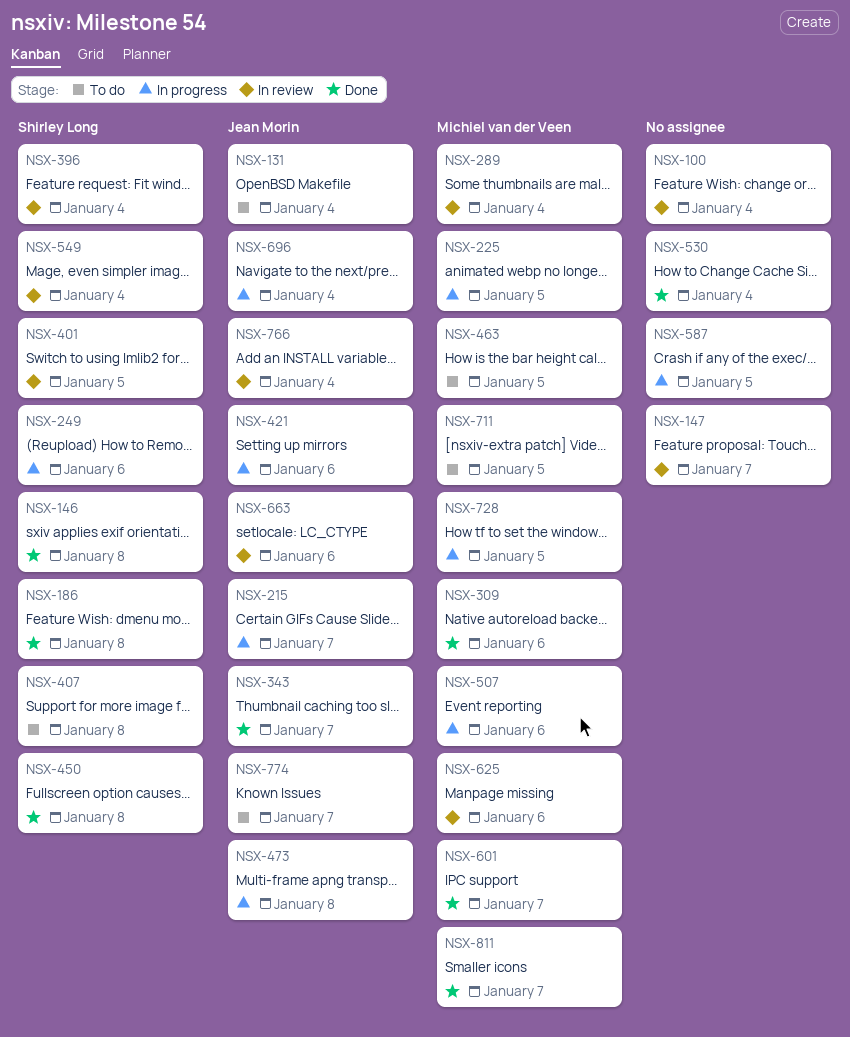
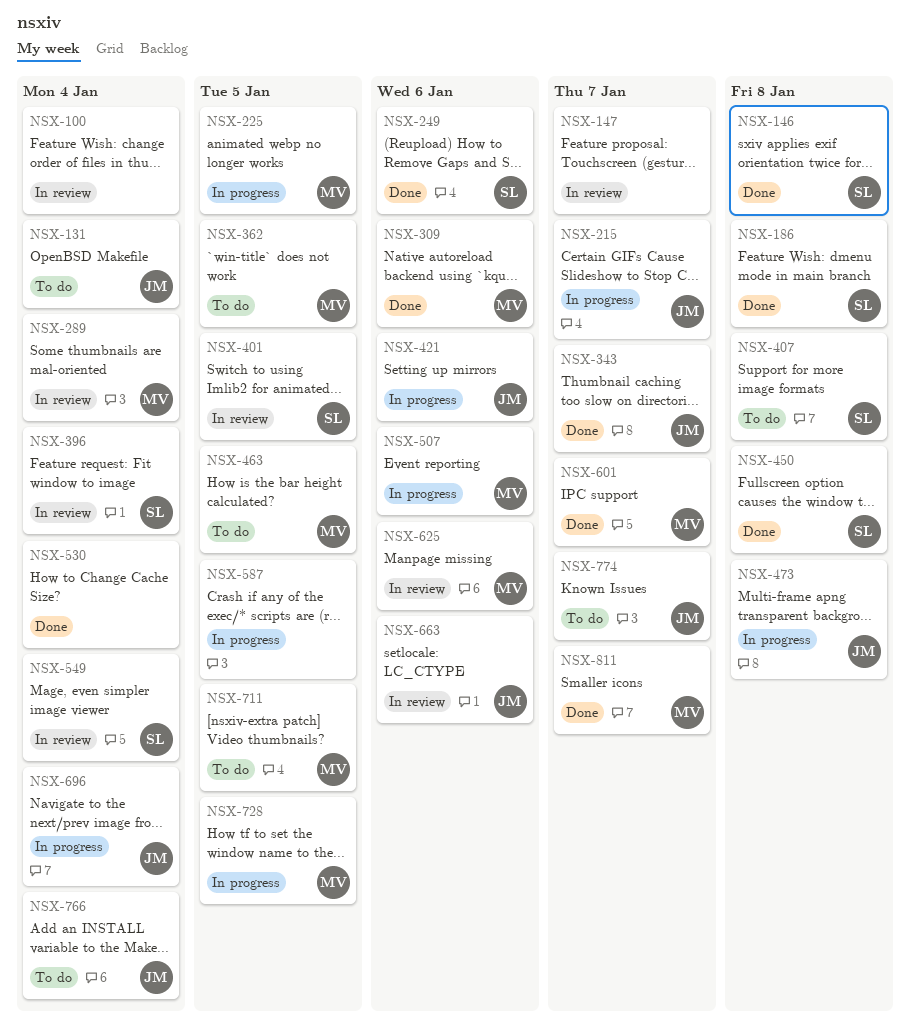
NSX-249, status: In progress -> Done
NSX-362: none -> present
NSX-766, status: In review -> To do

